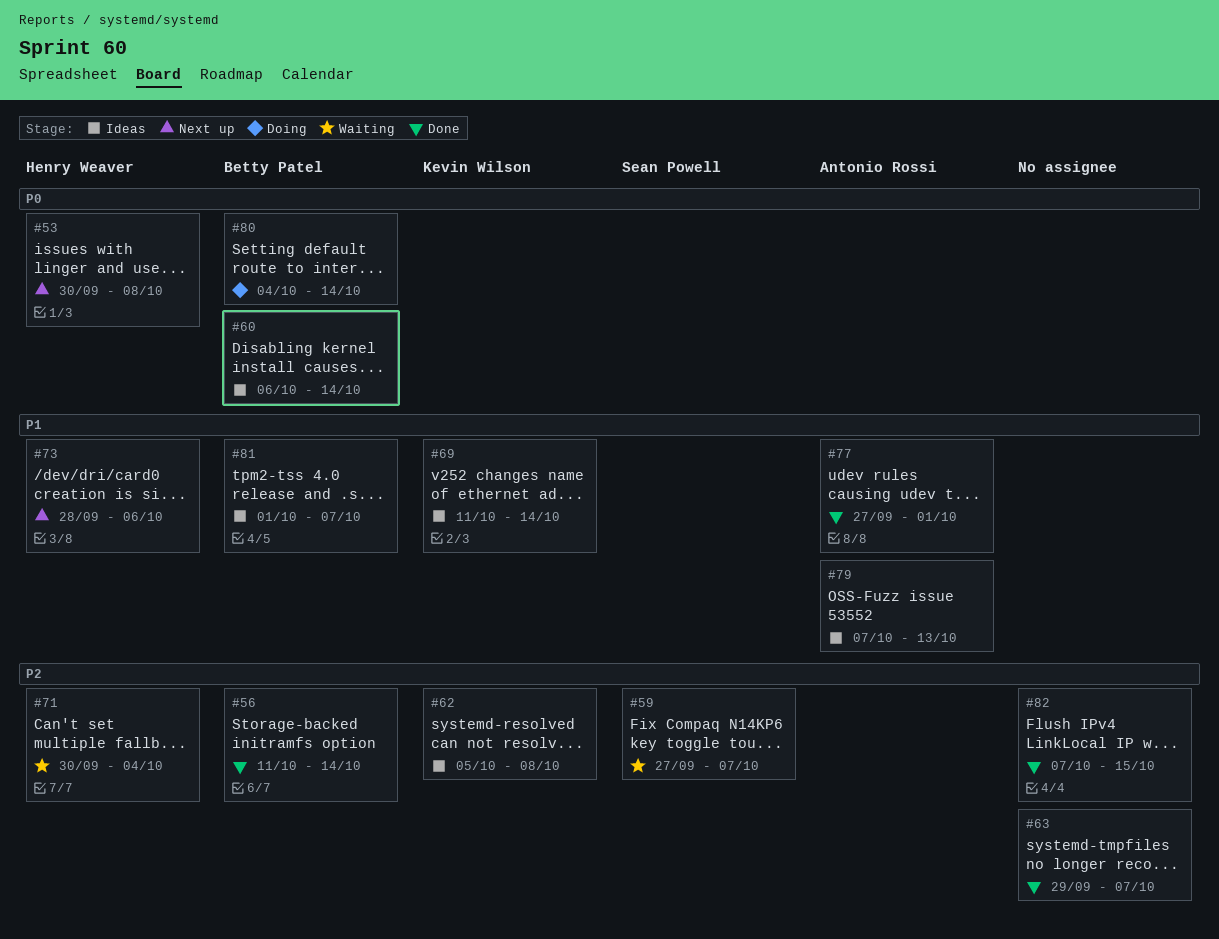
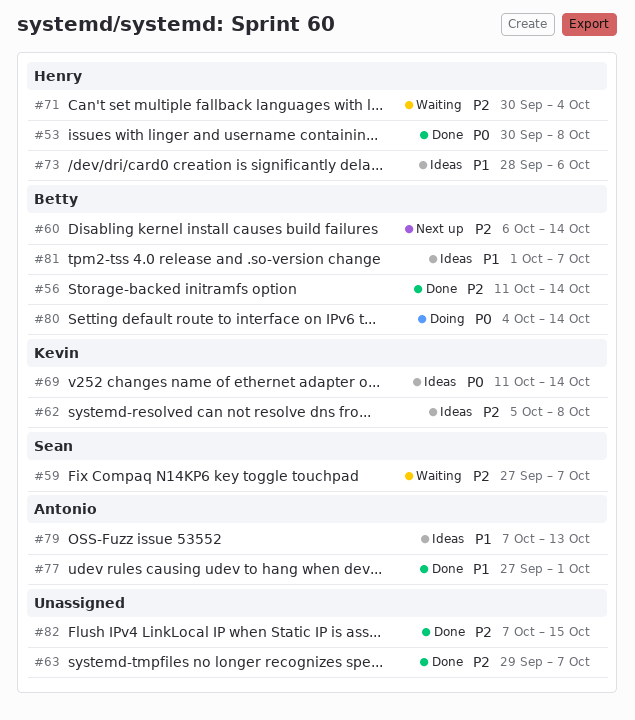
#53, status: Next up -> Done
#60, status: Ideas -> Next up
#60, priority: P0 -> P2
#69, priority: P1 -> P0
#73, status: Next up -> Ideas

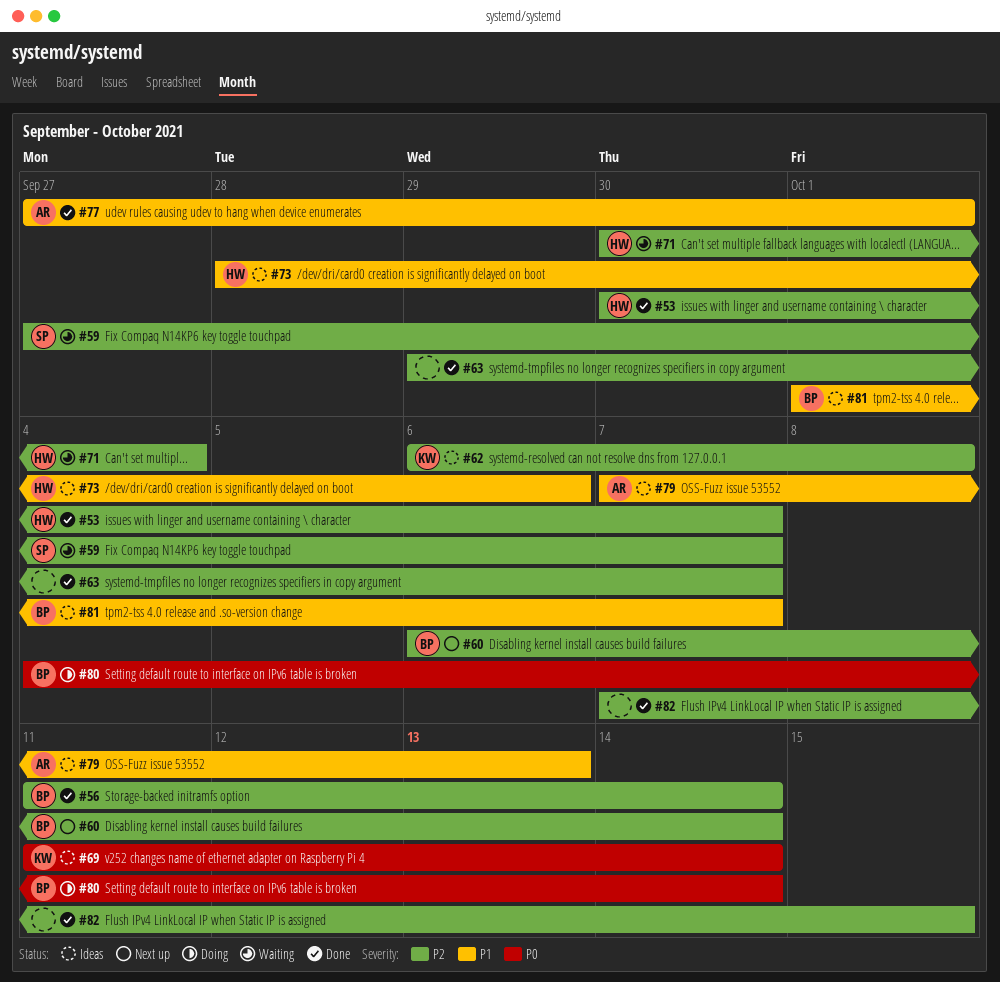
#53, priority: P0 -> P2
#53, due: Oct 8 -> Oct 7
#62, start: Oct 5 -> Oct 6

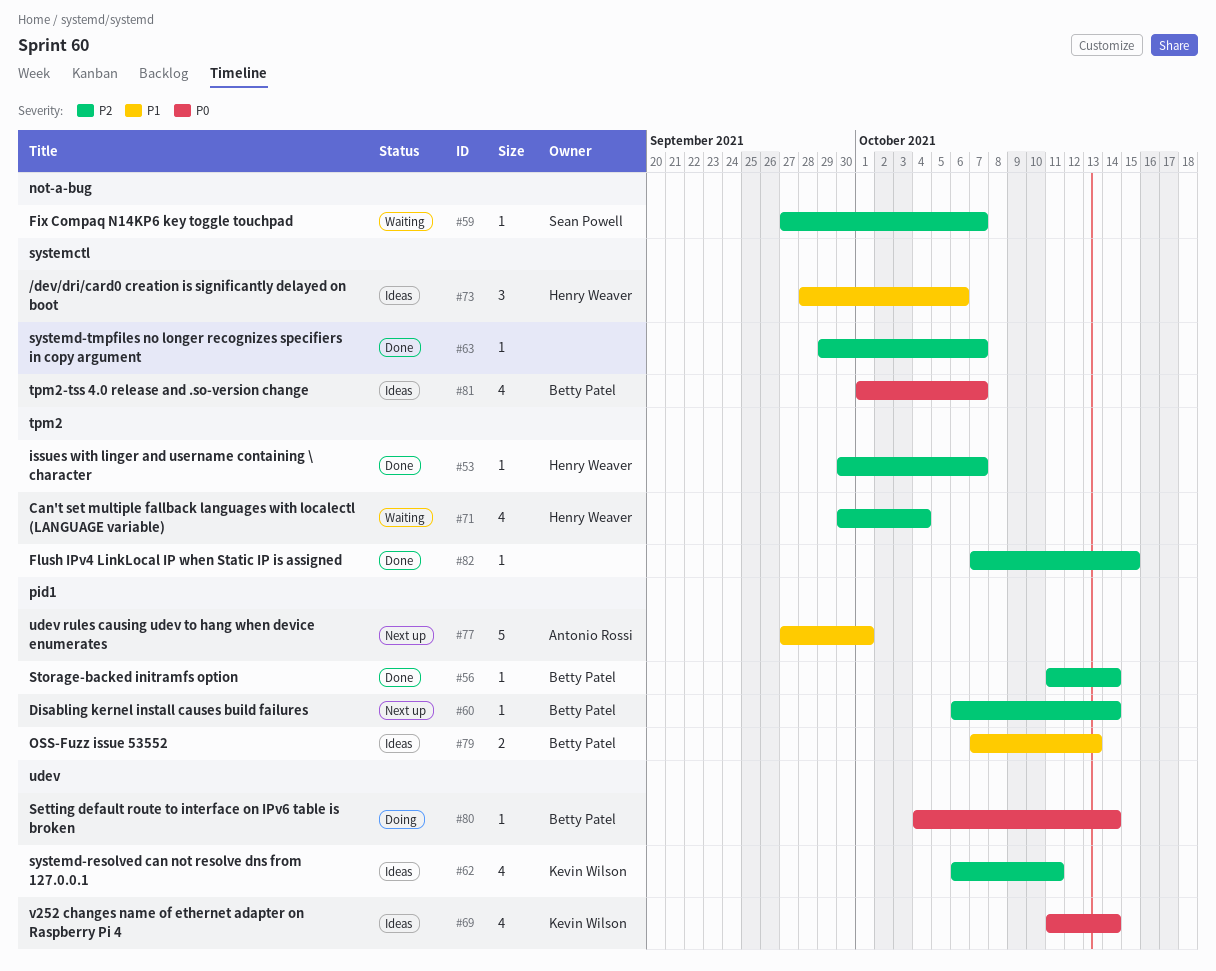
#62, due: Oct 8 -> Oct 11
#77, status: Done -> Next up
#79, owner: Antonio Rossi -> Betty Patel
#81, priority: P1 -> P0

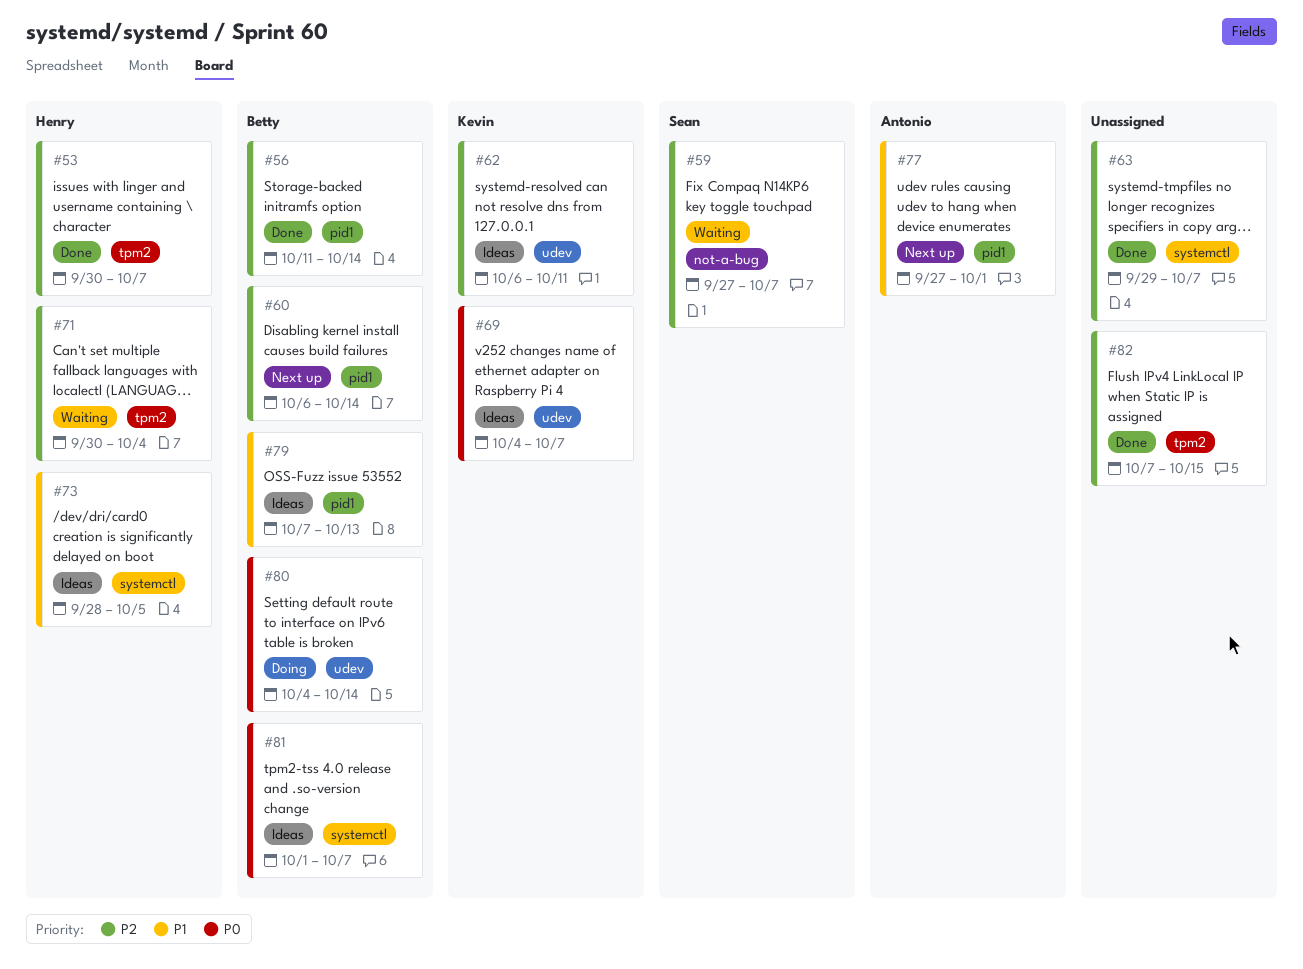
#69, start: Oct 11 -> Oct 4
#69, due: Oct 14 -> Oct 7
#73, due: Oct 6 -> Oct 5

